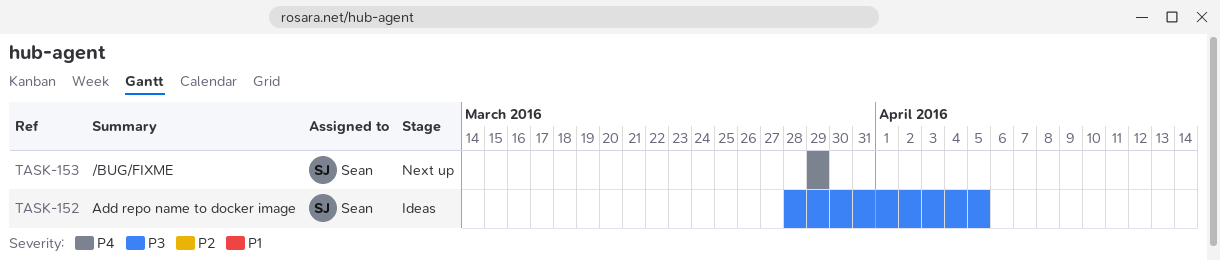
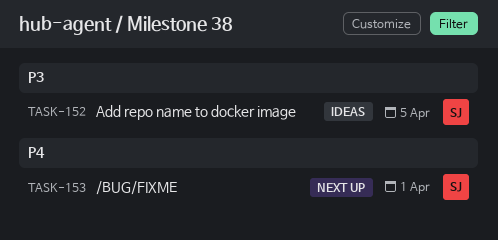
TASK-153, due: Mar 29 -> Apr 1

